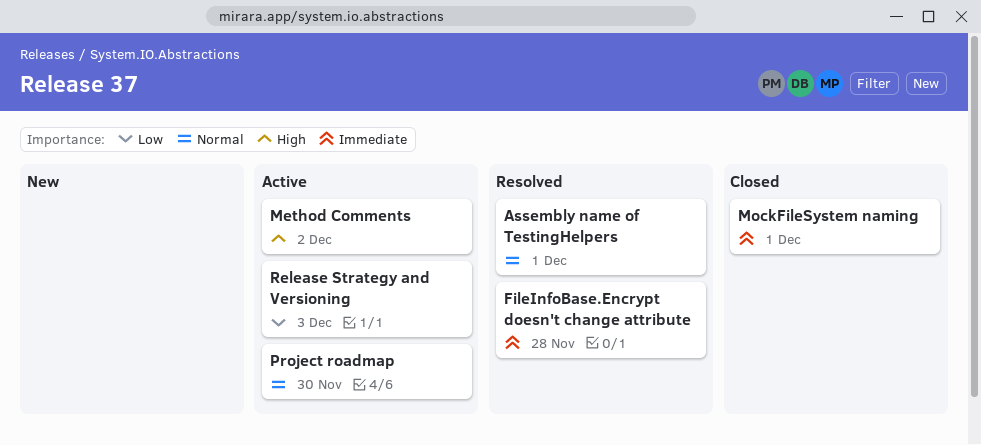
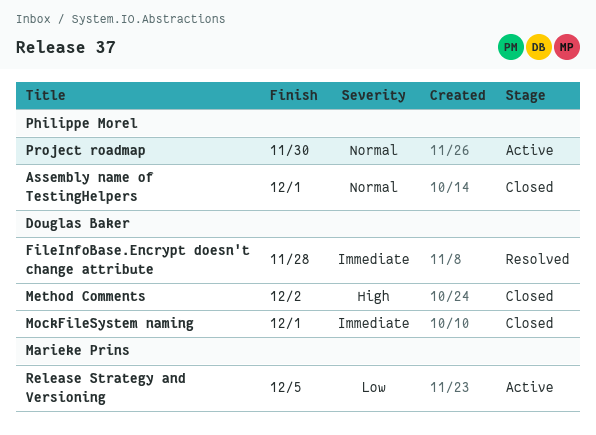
Assembly name of TestingHelpers, status: Resolved -> Closed
Method Comments, status: Active -> Closed
Release Strategy and Versioning, due: Dec 3 -> Dec 5

